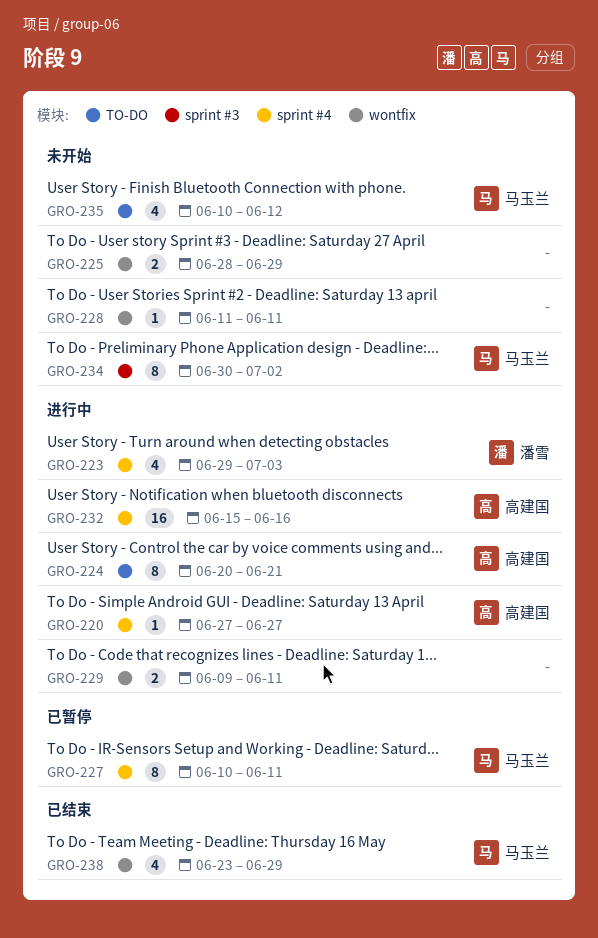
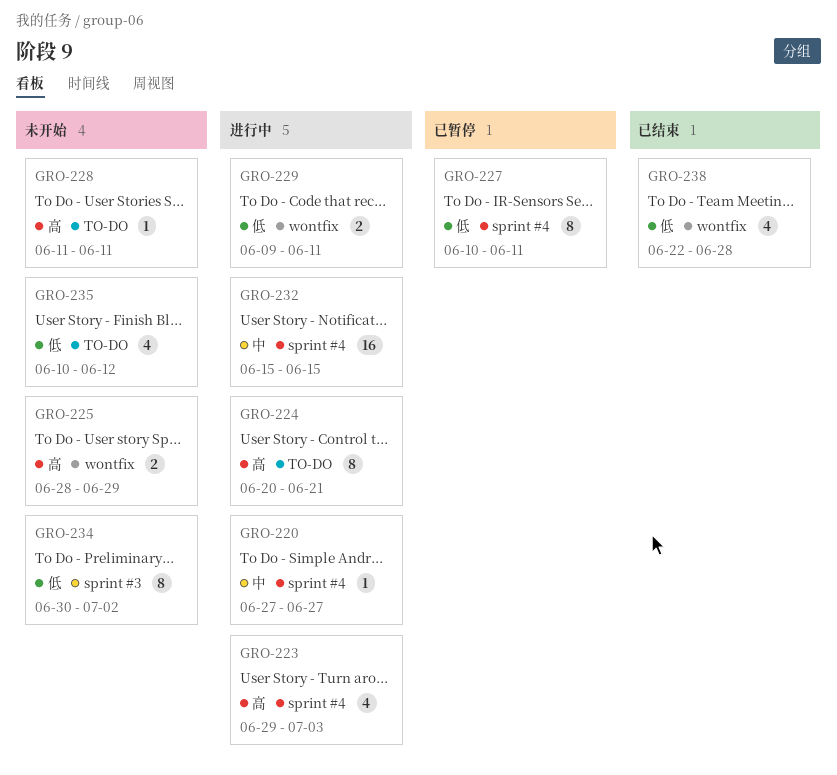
GRO-228, label: wontfix -> TO-DO
GRO-232, due: Jun 16 -> Jun 15
GRO-238, start: Jun 23 -> Jun 22
GRO-238, due: Jun 29 -> Jun 28

